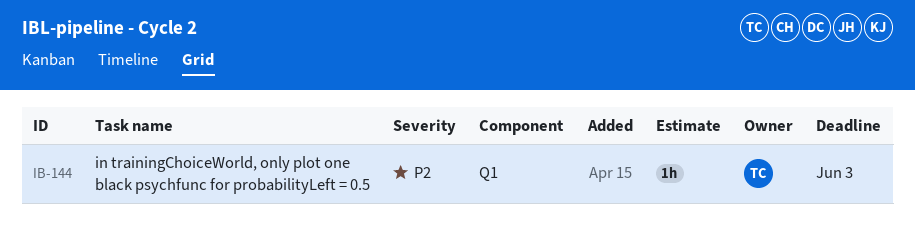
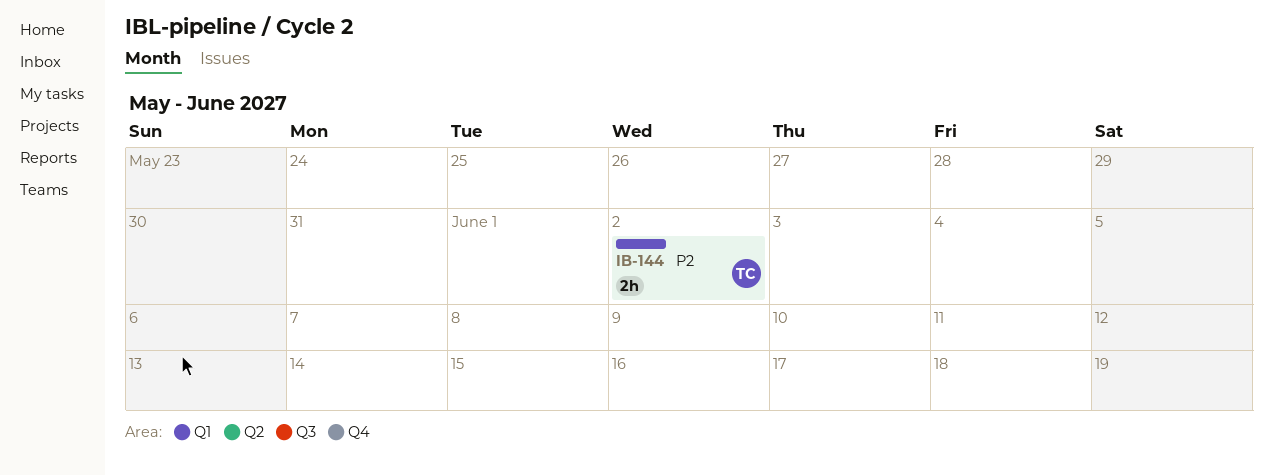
IB-144, estimate: 1h -> 2h
IB-144, due: Jun 3 -> Jun 2

